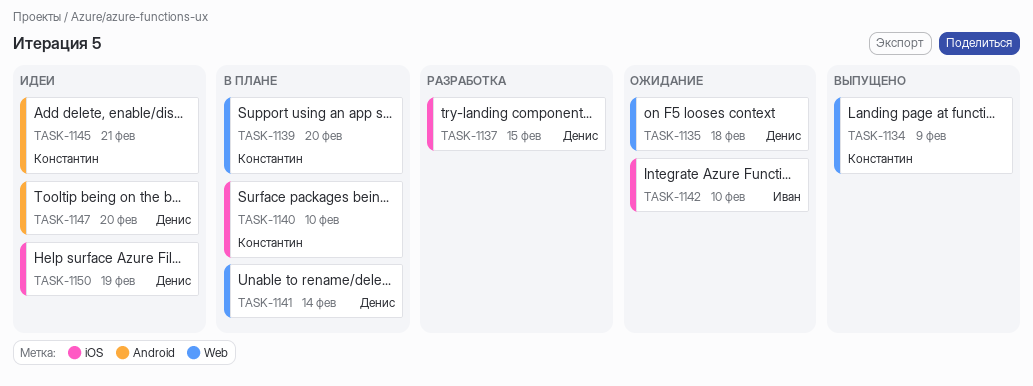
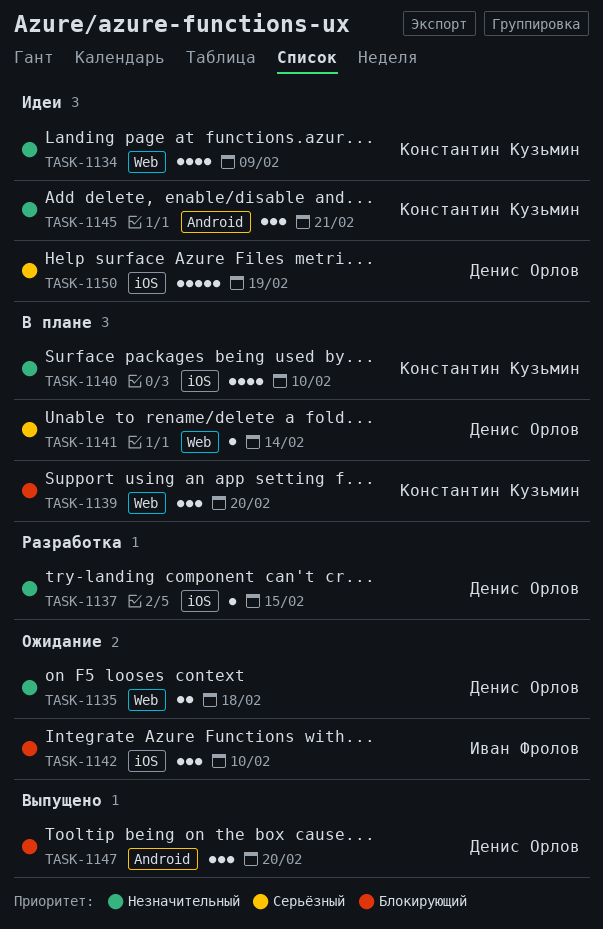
TASK-1134, status: Выпущено -> Идеи
TASK-1147, status: Идеи -> Выпущено

